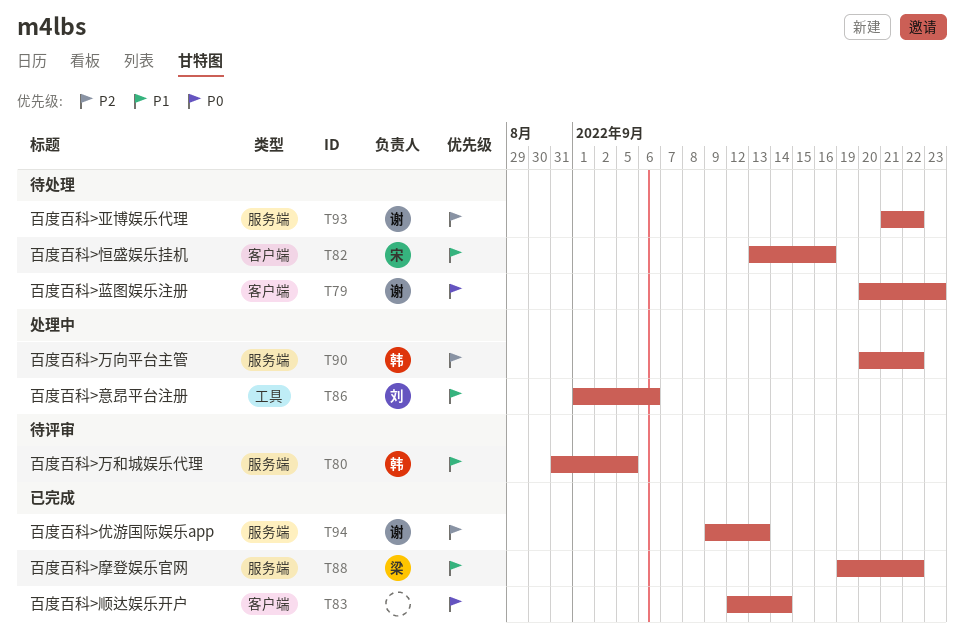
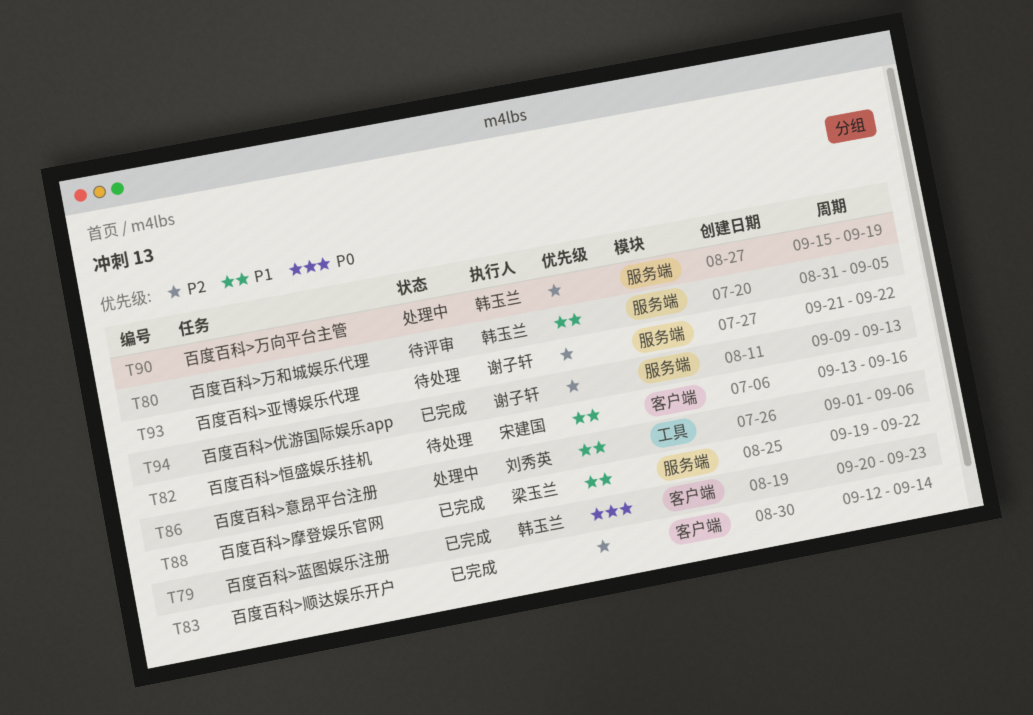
T79, status: 待处理 -> 已完成
T79, owner: 谢子轩 -> 韩玉兰
T83, priority: P0 -> P2
T90, start: Sep 20 -> Sep 15
T90, due: Sep 22 -> Sep 19

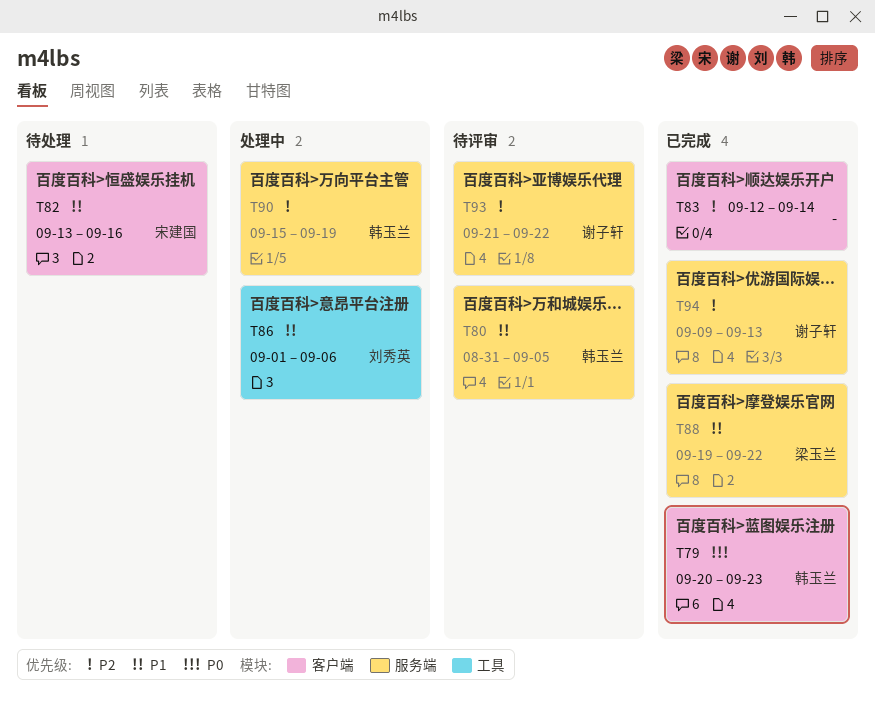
T93, status: 待处理 -> 待评审

